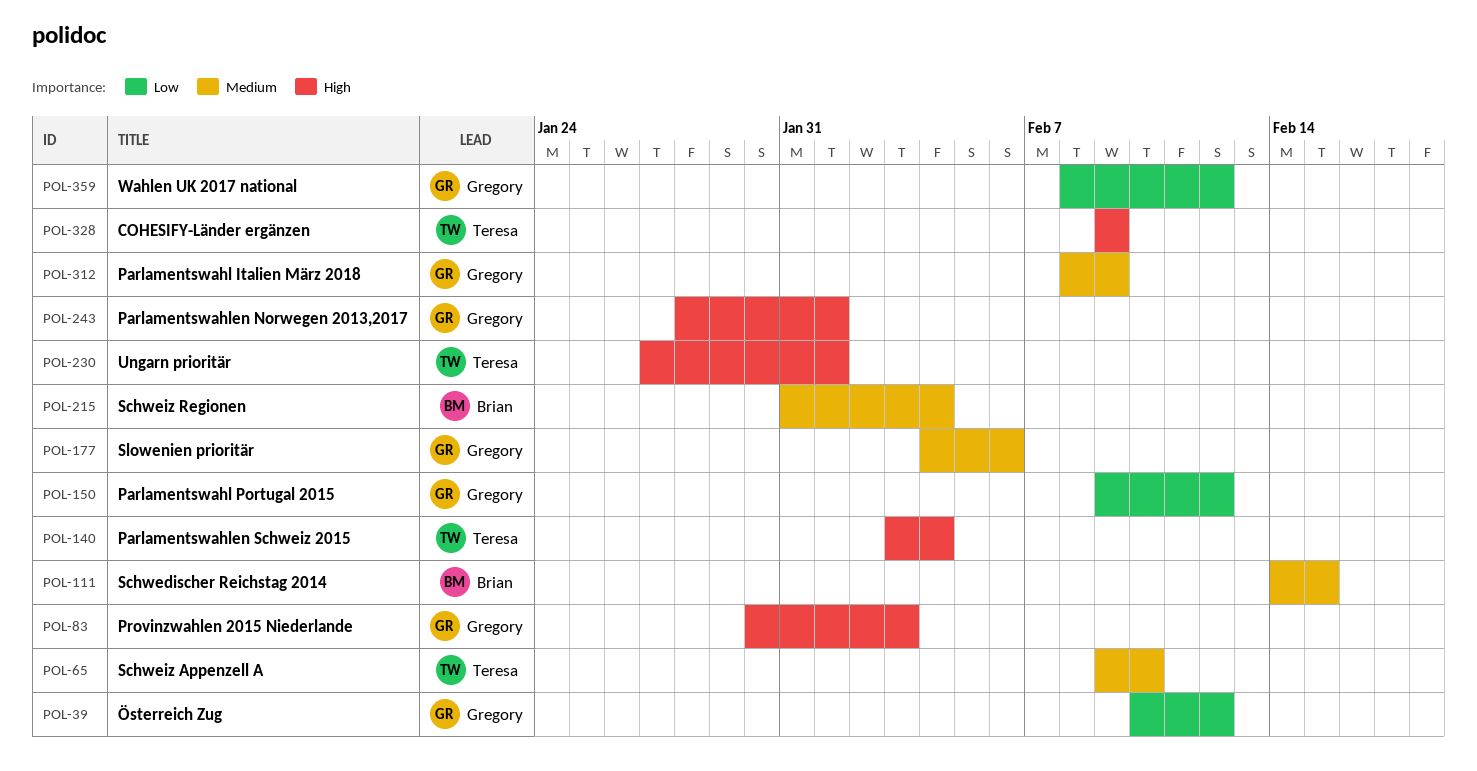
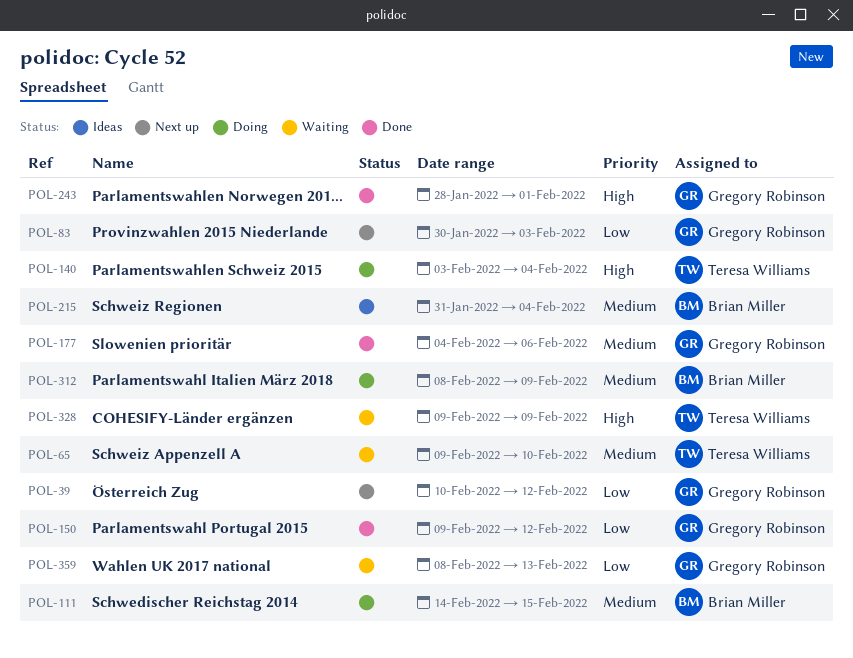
POL-83, priority: High -> Low
POL-230: present -> none
POL-312, owner: Gregory Robinson -> Brian Miller
POL-359, due: Feb 12 -> Feb 13

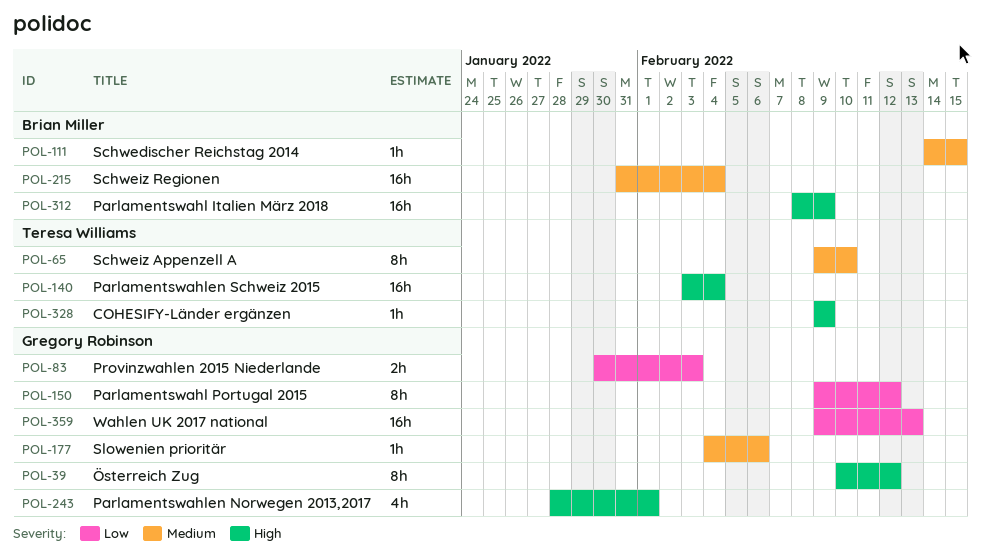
POL-39, priority: Low -> High
POL-312, priority: Medium -> High
POL-359, start: Feb 8 -> Feb 9

